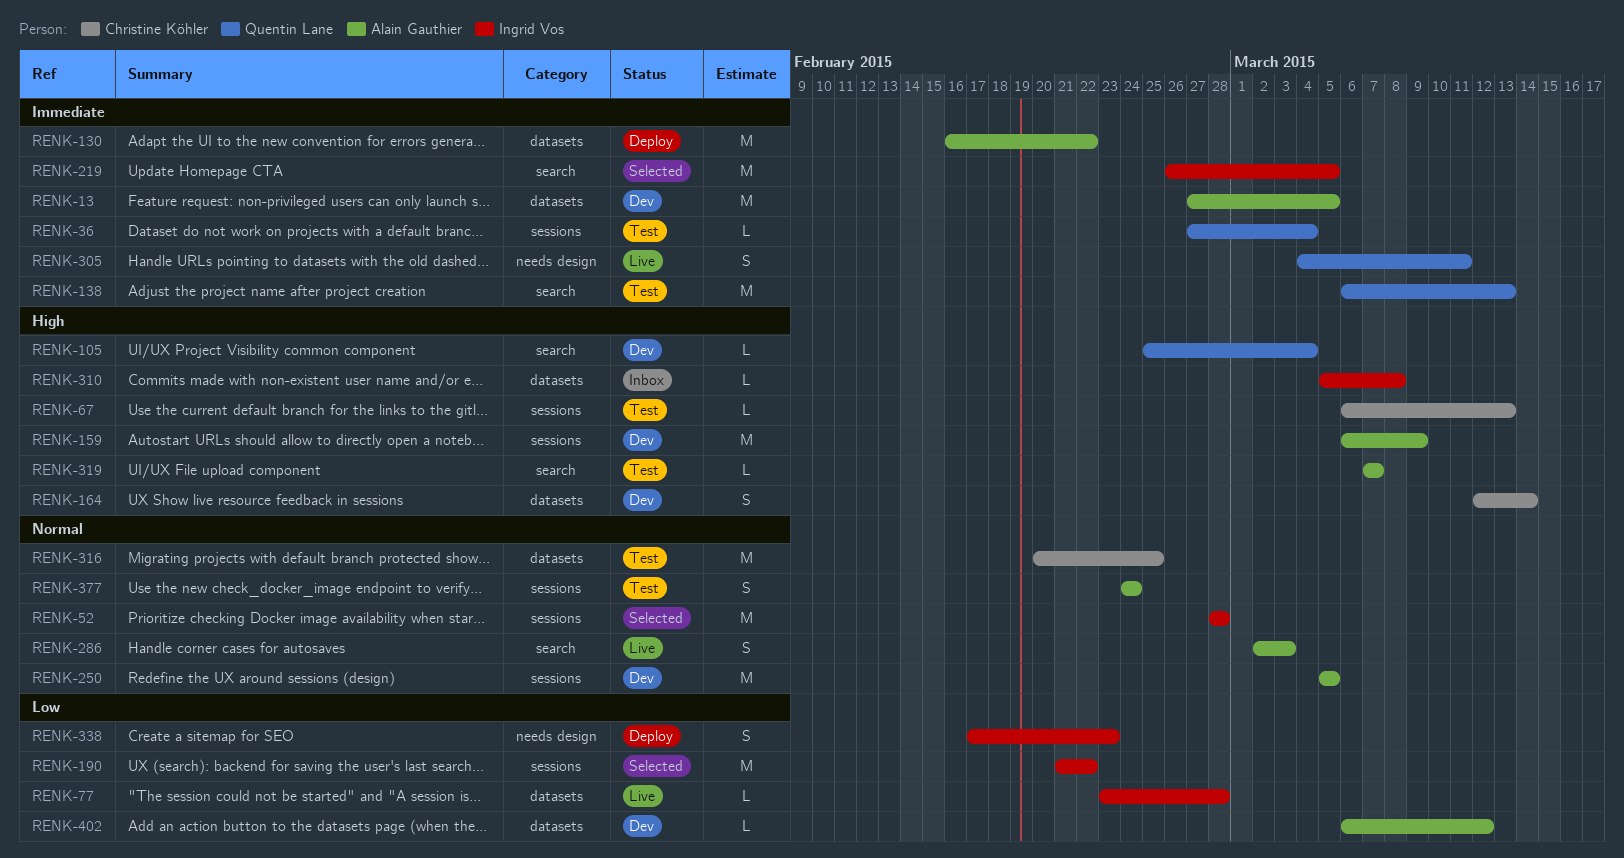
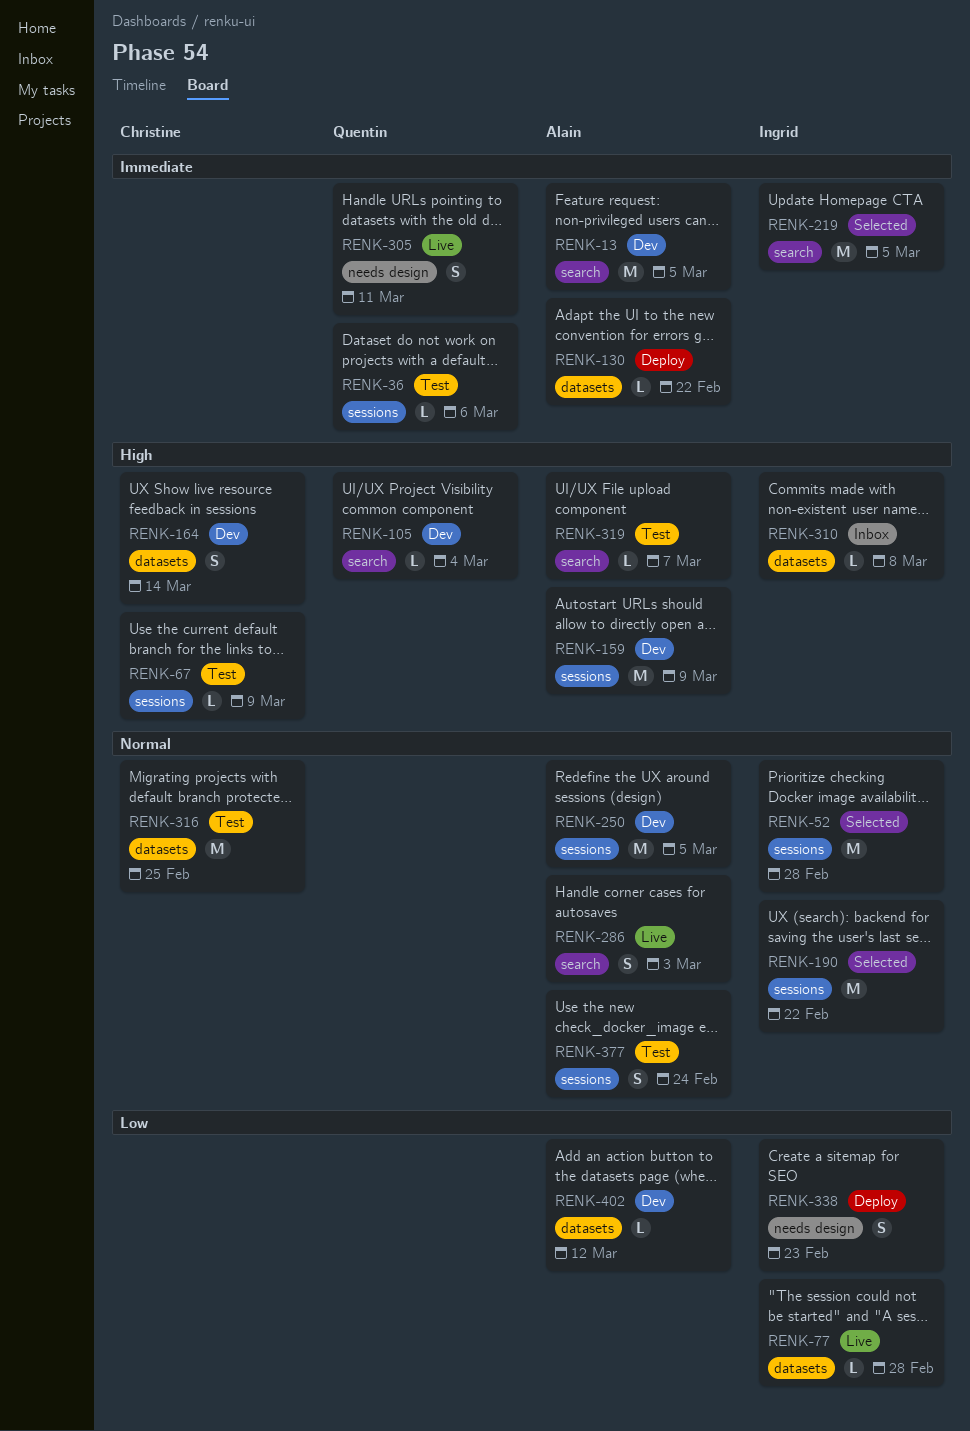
RENK-13, label: datasets -> search
RENK-36, due: Mar 4 -> Mar 6
RENK-67, due: Mar 13 -> Mar 9
RENK-130, estimate: M -> L
RENK-138: present -> none
RENK-190, priority: Low -> Normal

